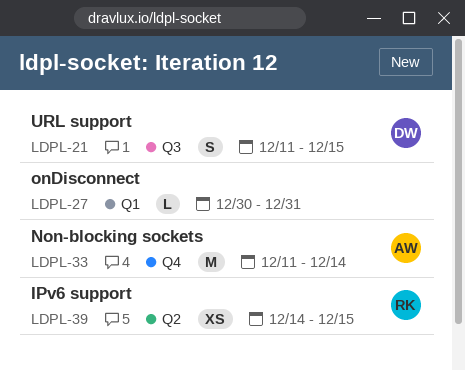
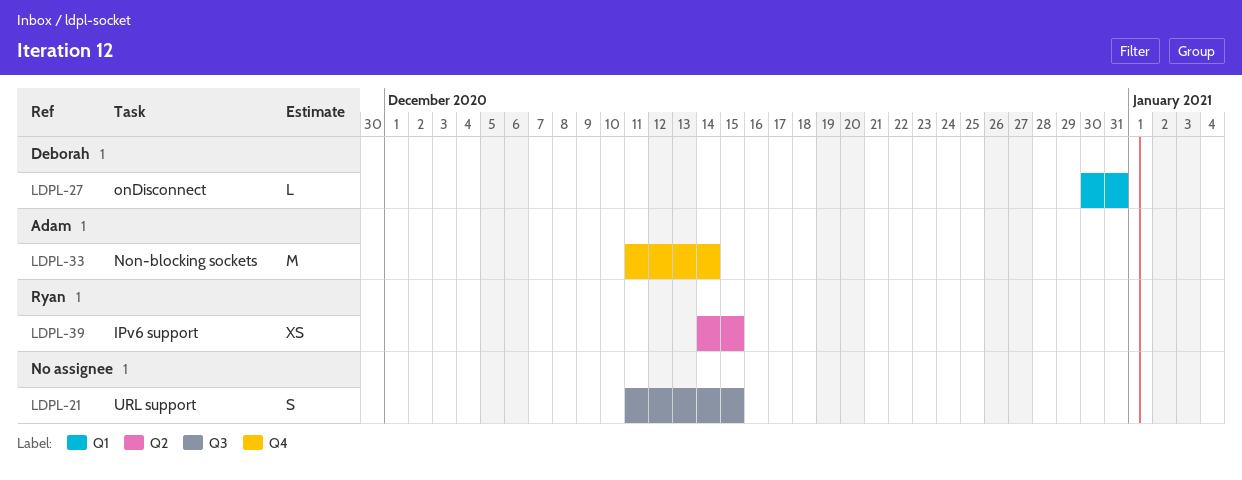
LDPL-21, owner: Deborah -> none
LDPL-27, owner: none -> Deborah

